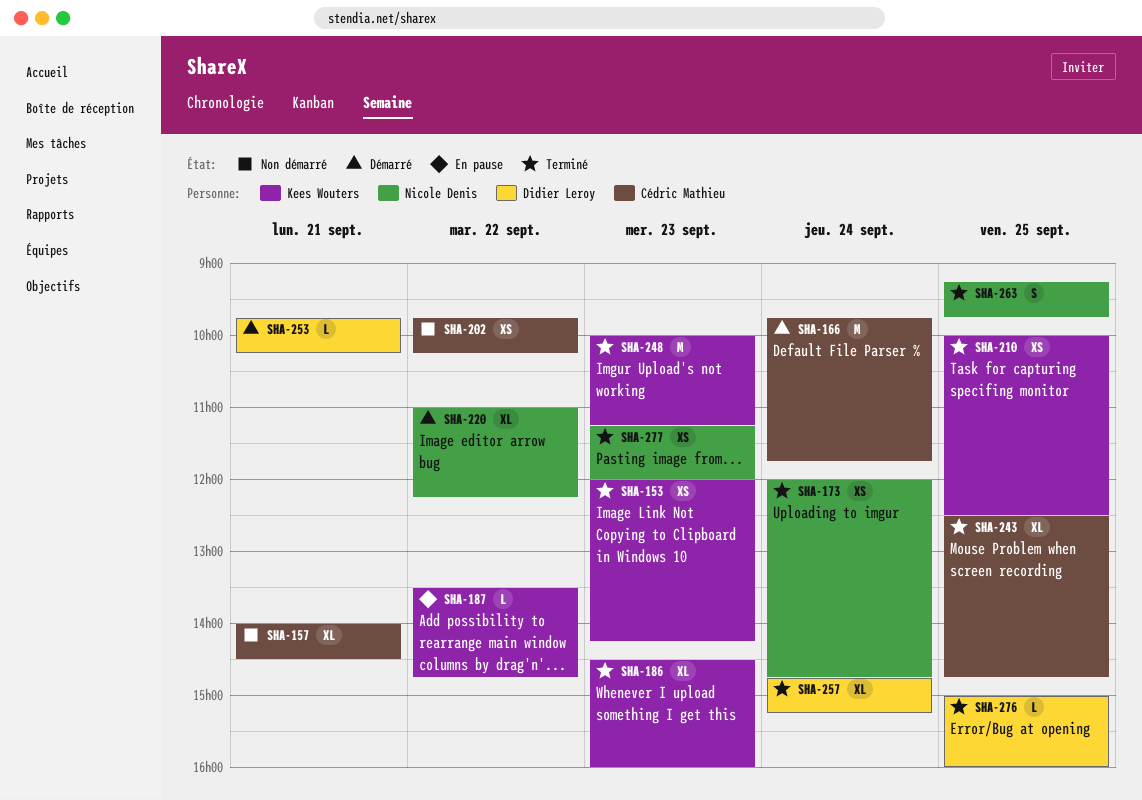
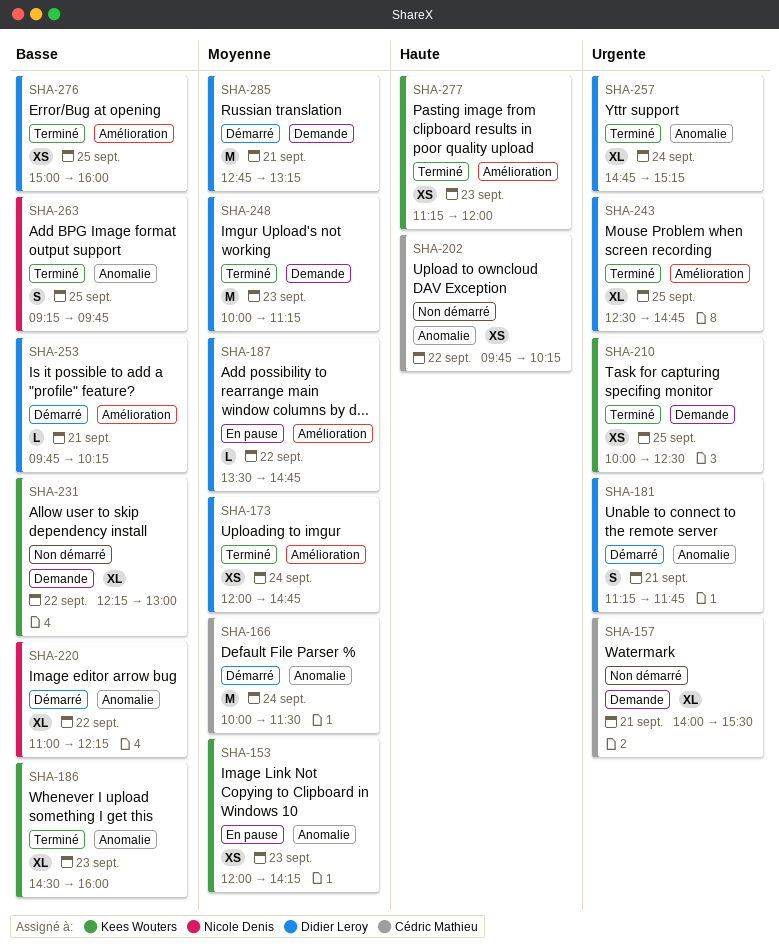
SHA-153, status: Terminé -> En pause
SHA-157, ends: 14:30 -> 15:30
SHA-166, begins: 09:45 -> 10:00
SHA-166, ends: 11:45 -> 11:30
SHA-173, owner: Nicole Denis -> Didier Leroy
SHA-181: none -> present
SHA-187, owner: Kees Wouters -> Didier Leroy
SHA-231: none -> present
SHA-243, owner: Cédric Mathieu -> Didier Leroy
SHA-248, owner: Kees Wouters -> Didier Leroy
SHA-276, estimate: L -> XS
SHA-277, owner: Nicole Denis -> Kees Wouters
SHA-285: none -> present

